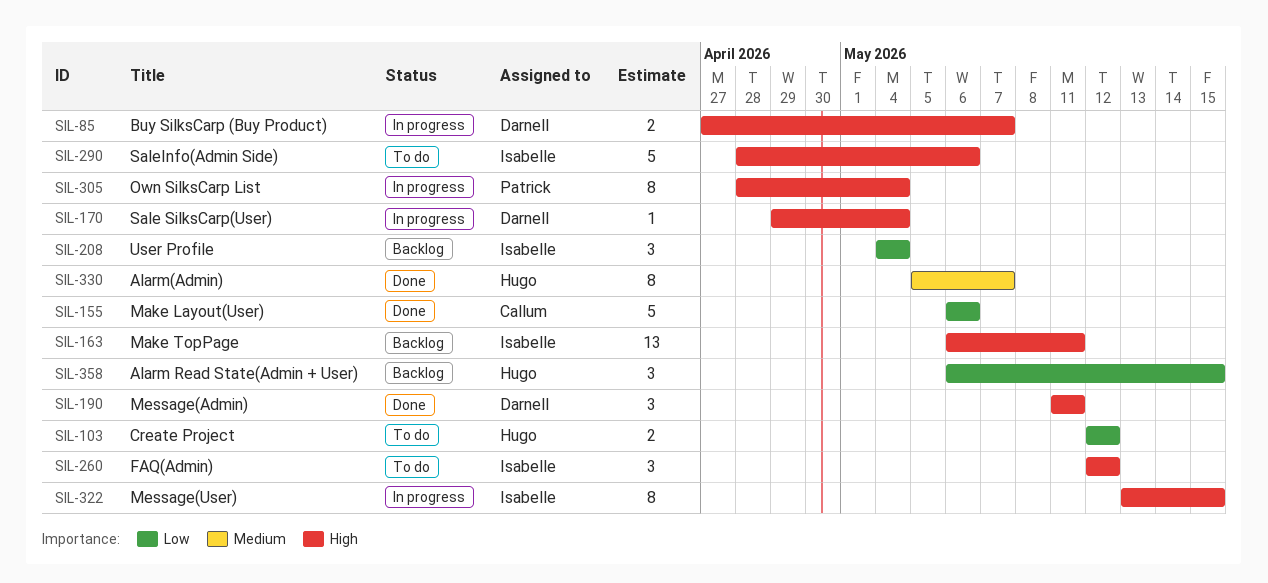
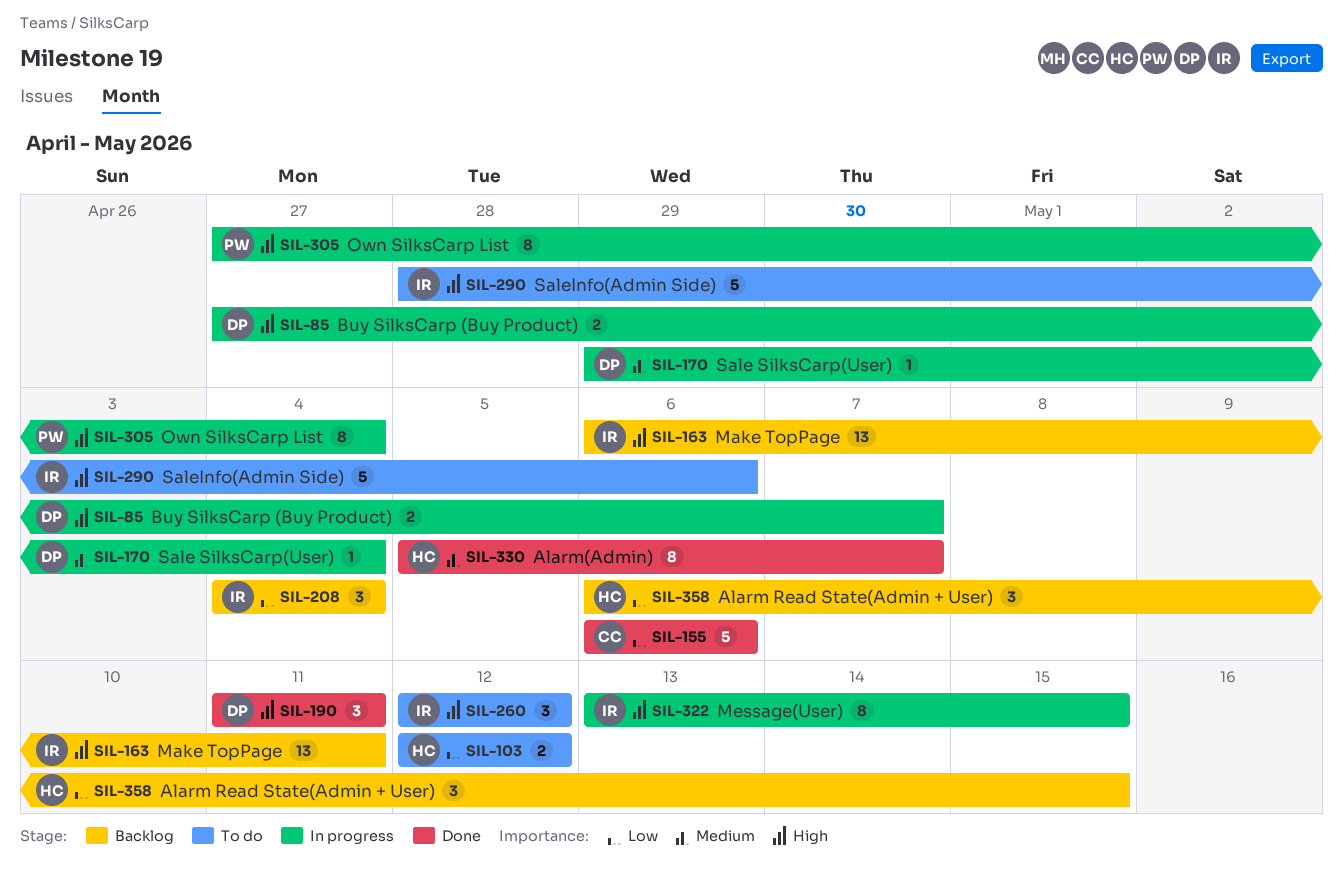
SIL-170, priority: High -> Medium
SIL-305, start: Apr 28 -> Apr 27

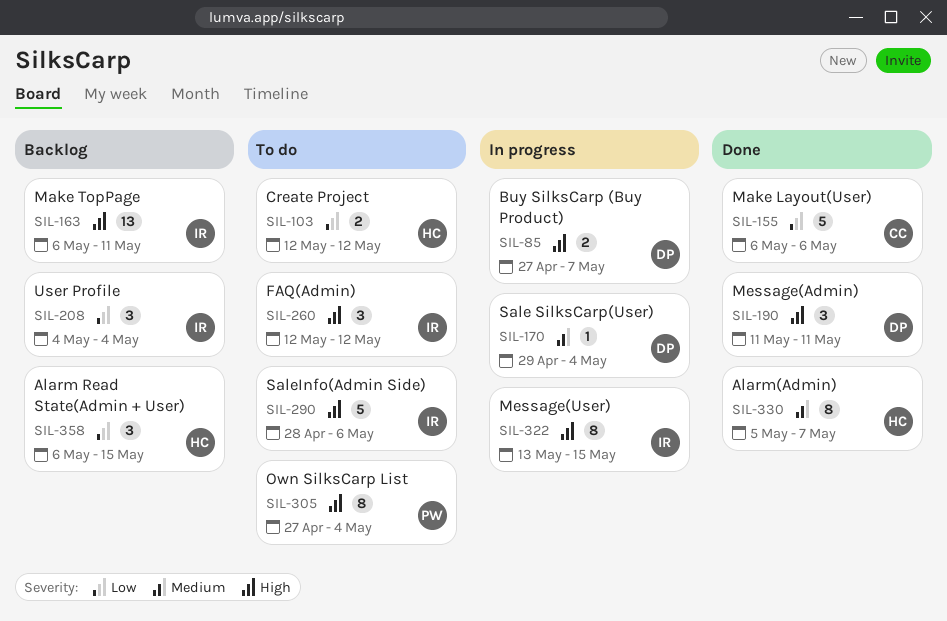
SIL-305, status: In progress -> To do

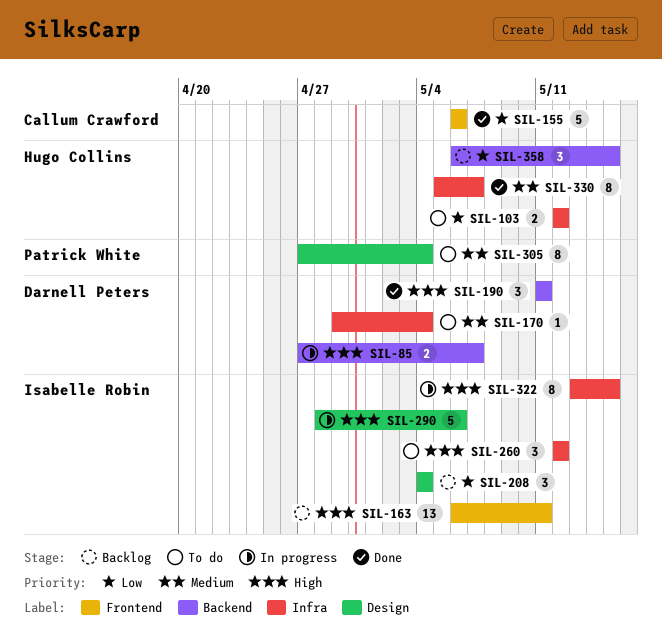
SIL-170, status: In progress -> To do
SIL-290, status: To do -> In progress
SIL-305, priority: High -> Medium

